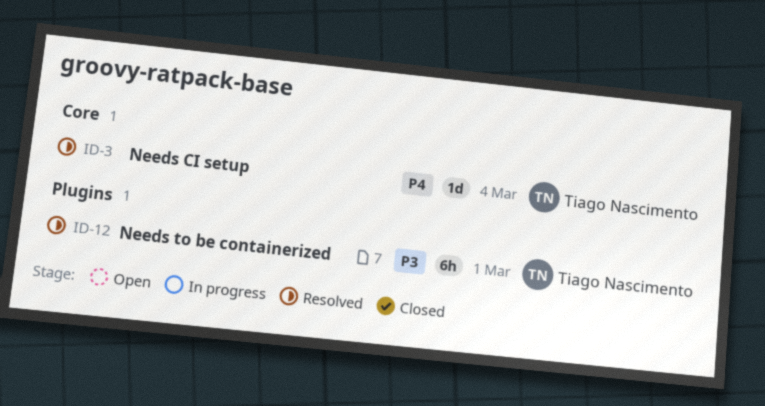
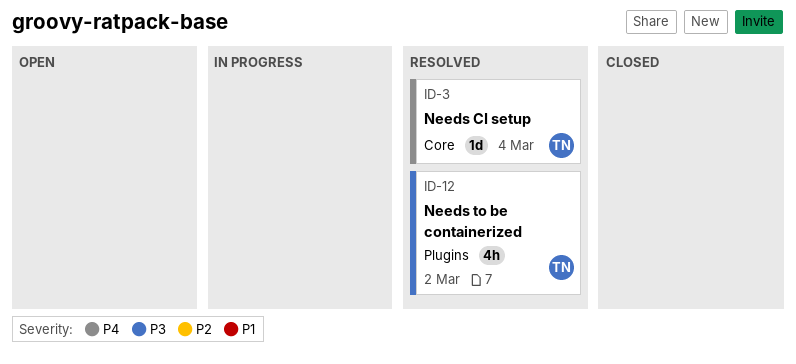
ID-12, estimate: 6h -> 4h
ID-12, due: Mar 1 -> Mar 2

